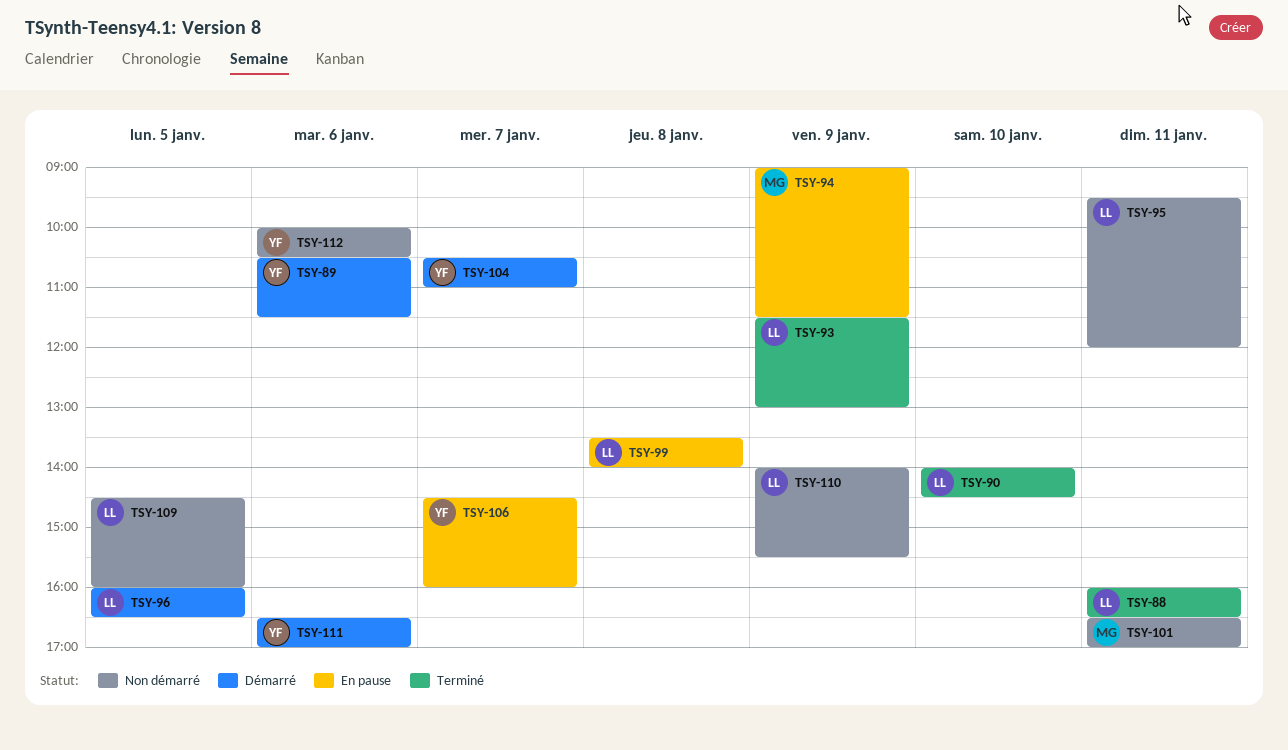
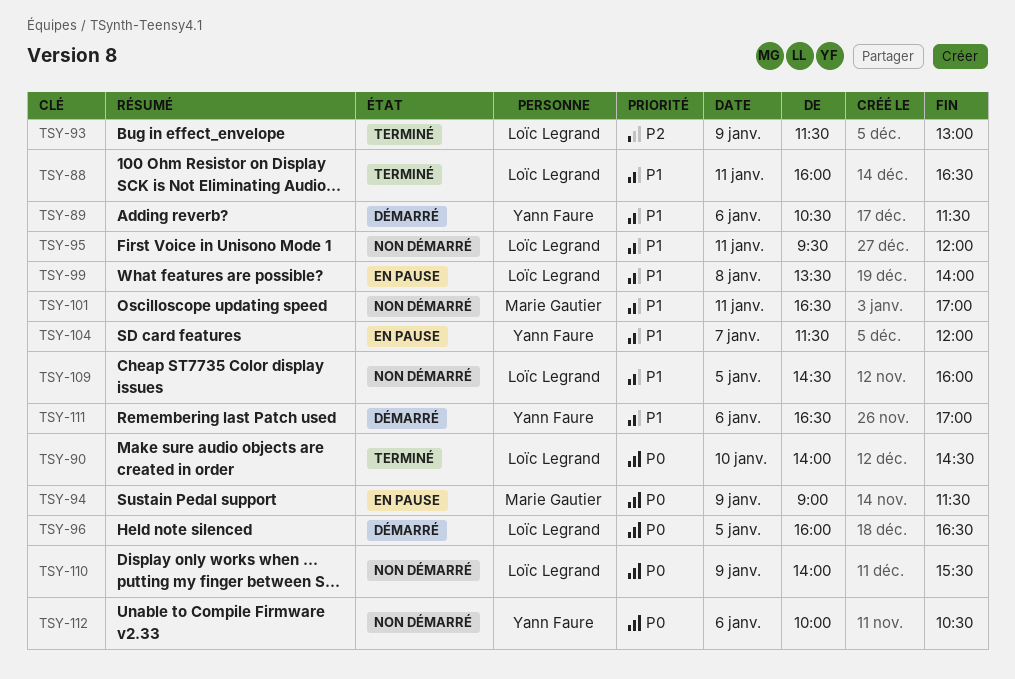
TSY-104, status: Démarré -> En pause
TSY-104, begins: 10:30 -> 11:30
TSY-104, ends: 11:00 -> 12:00
TSY-106: present -> none

